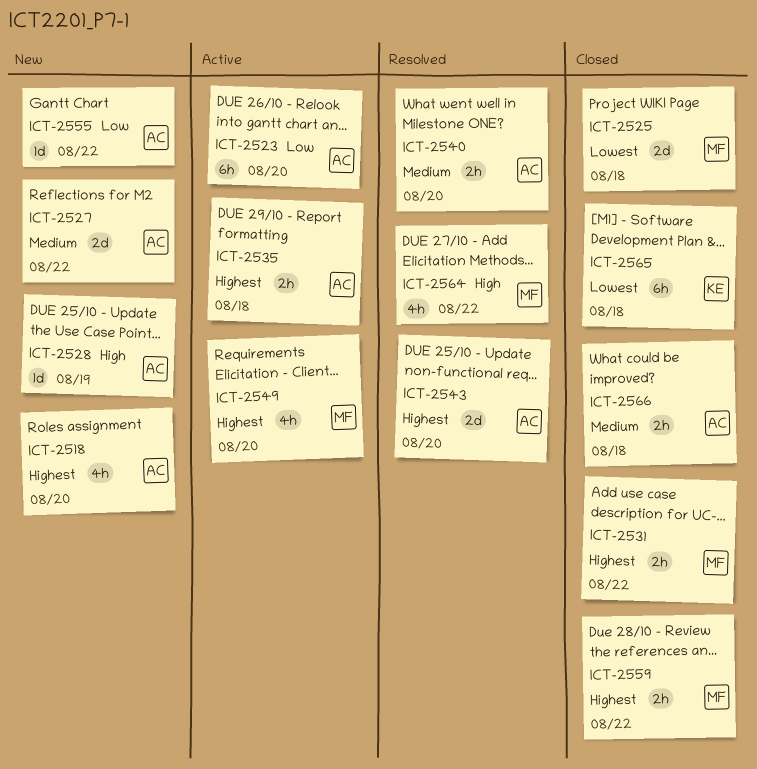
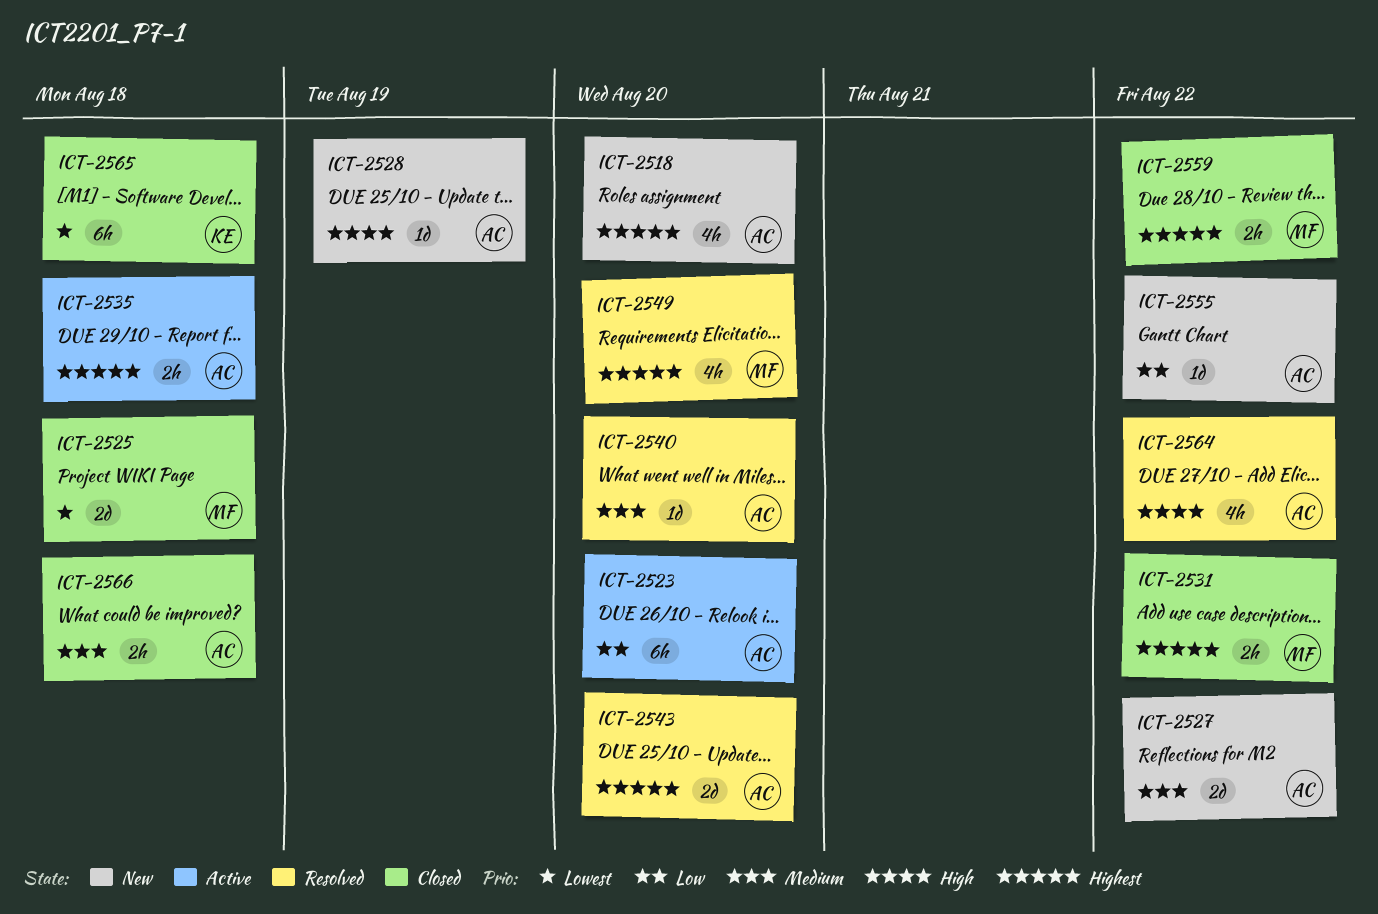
ICT-2540, estimate: 2h -> 1d
ICT-2549, status: Active -> Resolved
ICT-2564, owner: MF -> AC

